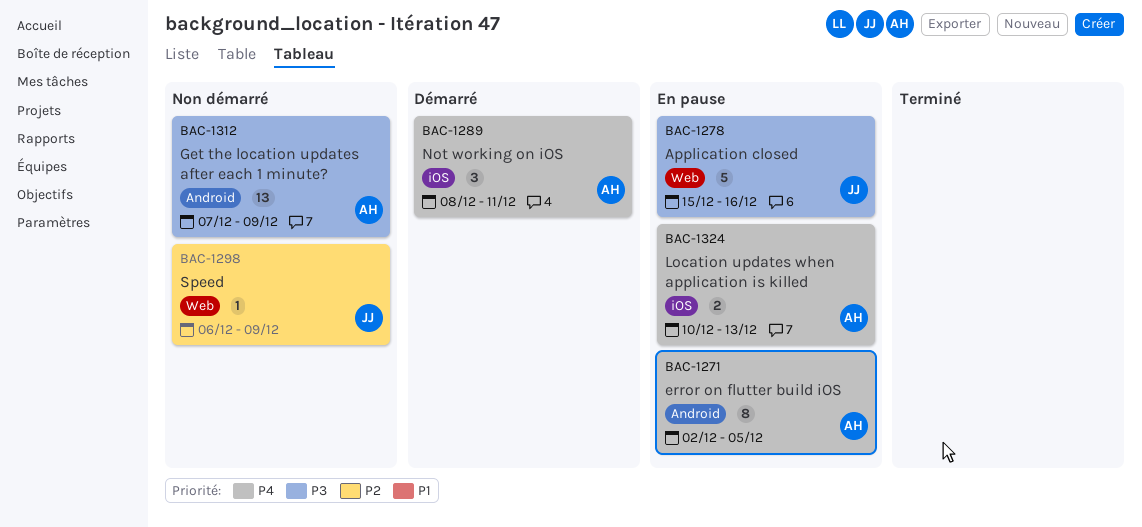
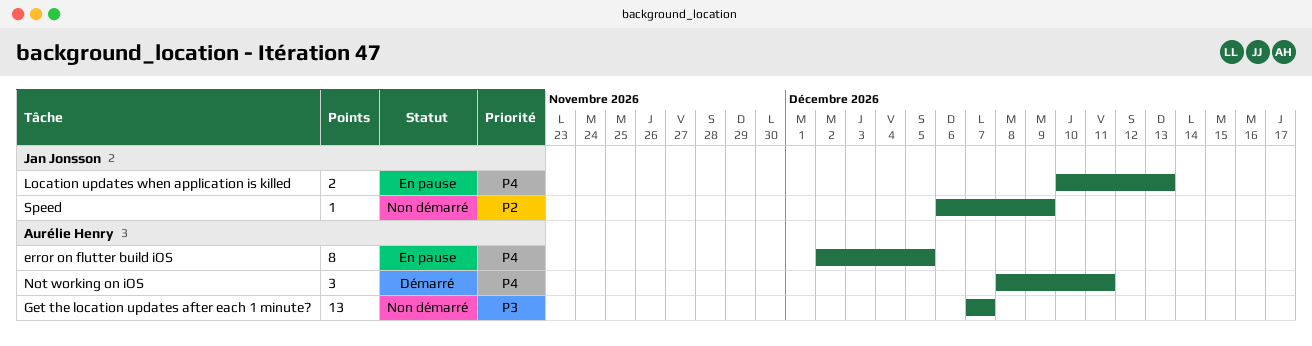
Application closed: present -> none
Get the location updates after each 1 minute?, due: Dec 9 -> Dec 7
Location updates when application is killed, owner: Aurélie Henry -> Jan Jonsson

